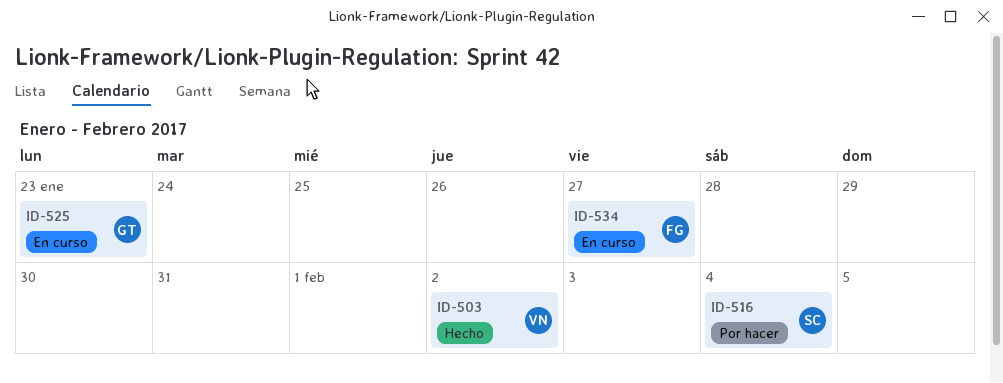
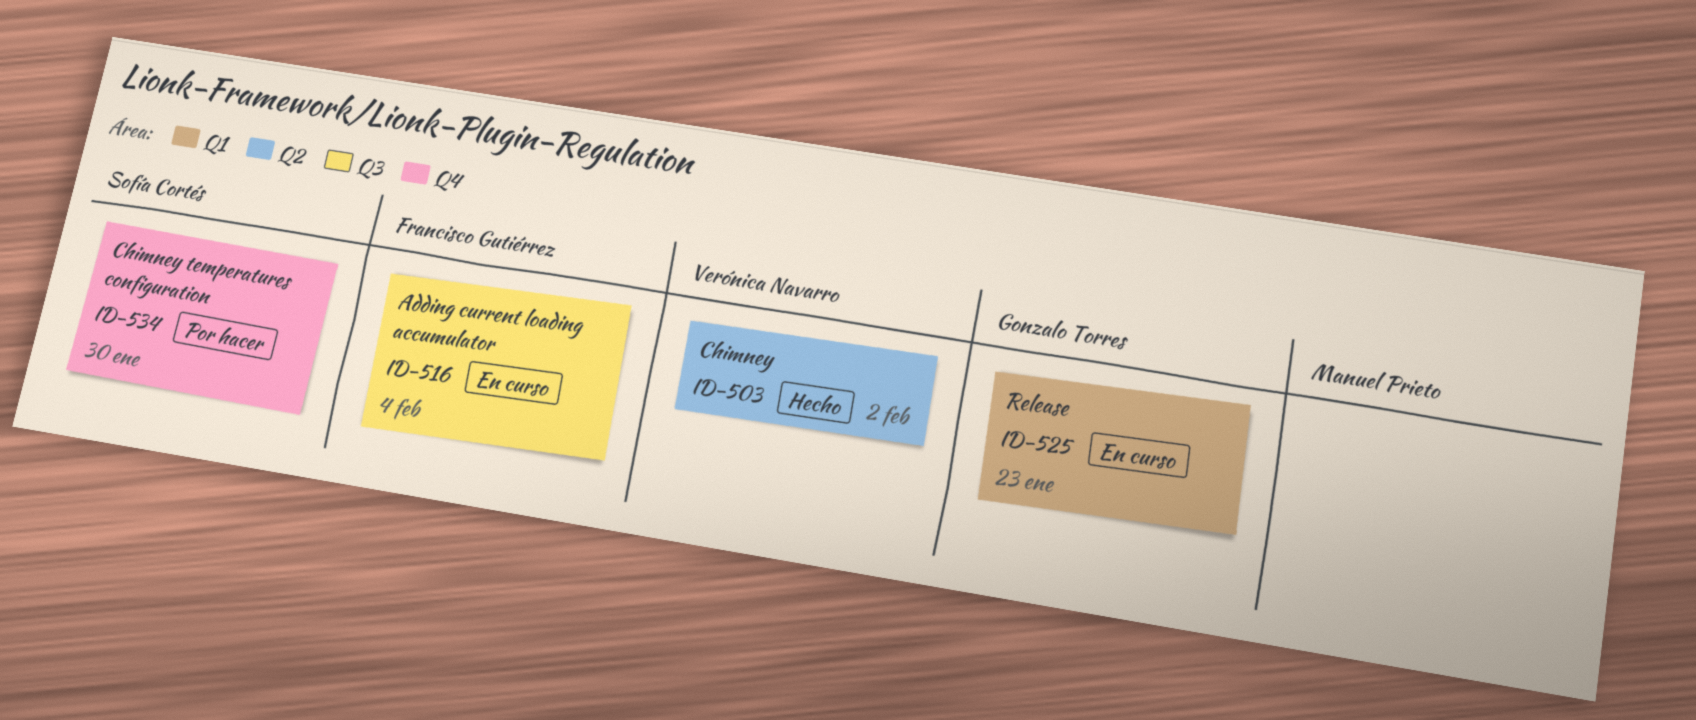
ID-516, status: Por hacer -> En curso
ID-516, owner: Sofía Cortés -> Francisco Gutiérrez
ID-534, status: En curso -> Por hacer
ID-534, owner: Francisco Gutiérrez -> Sofía Cortés
ID-534, due: Jan 27 -> Jan 30

